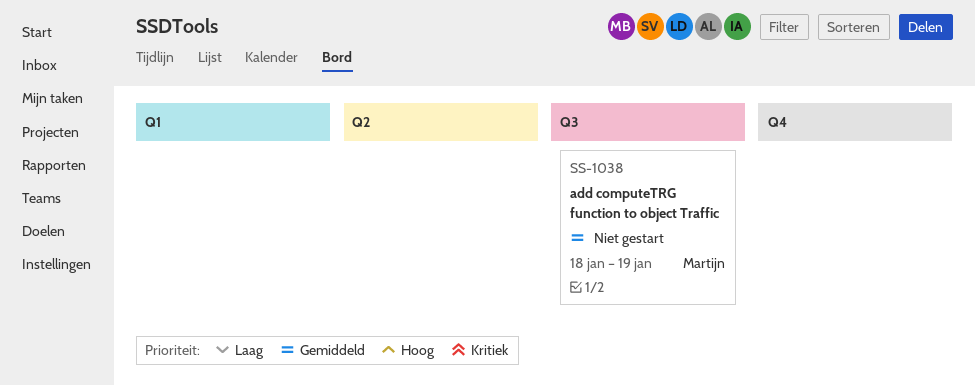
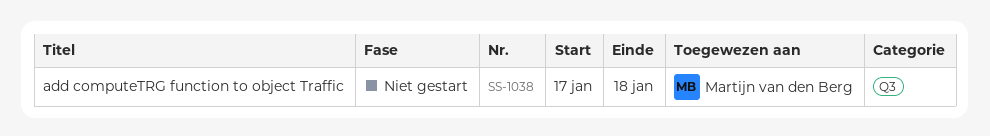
SS-1038, start: Jan 18 -> Jan 17
SS-1038, due: Jan 19 -> Jan 18

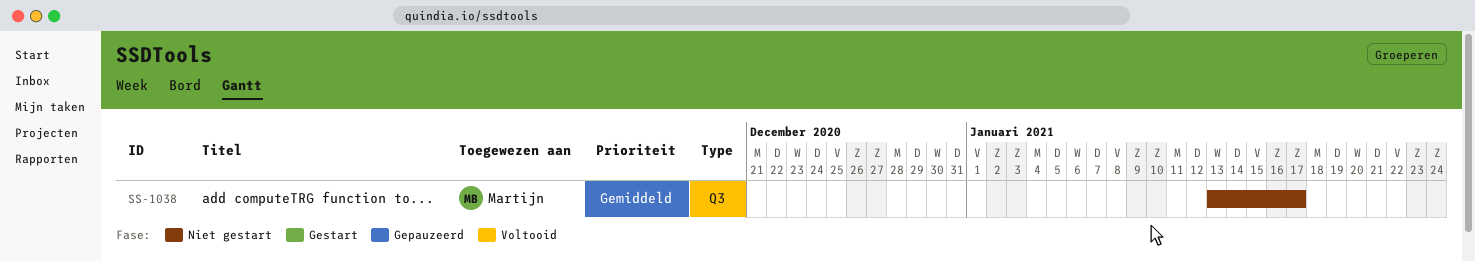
SS-1038, start: Jan 17 -> Jan 13
SS-1038, due: Jan 18 -> Jan 17

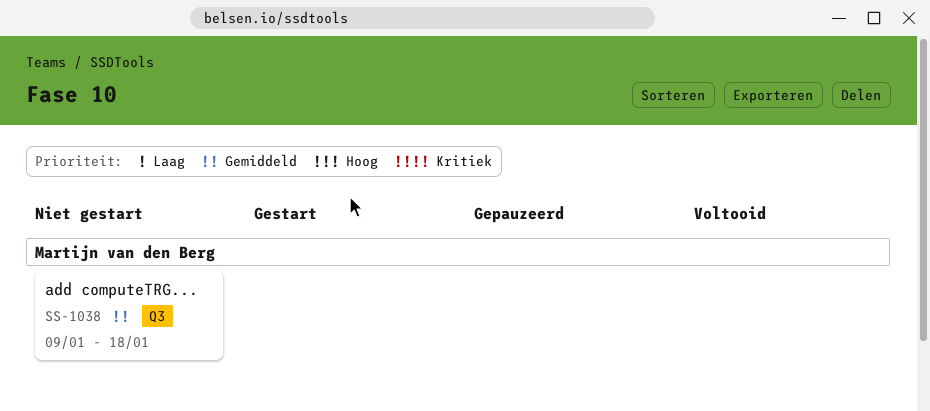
SS-1038, start: Jan 13 -> Jan 9
SS-1038, due: Jan 17 -> Jan 18

